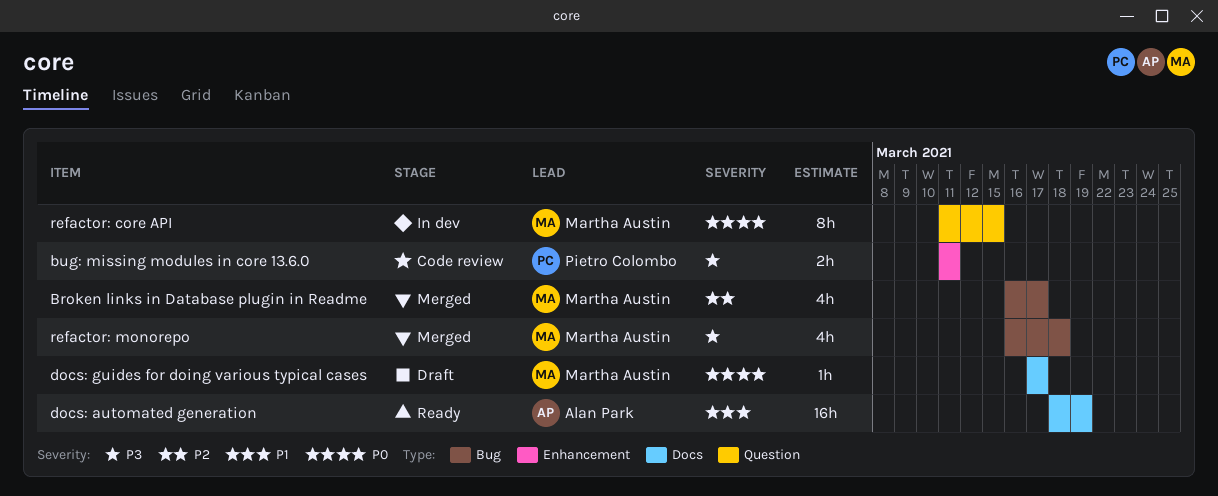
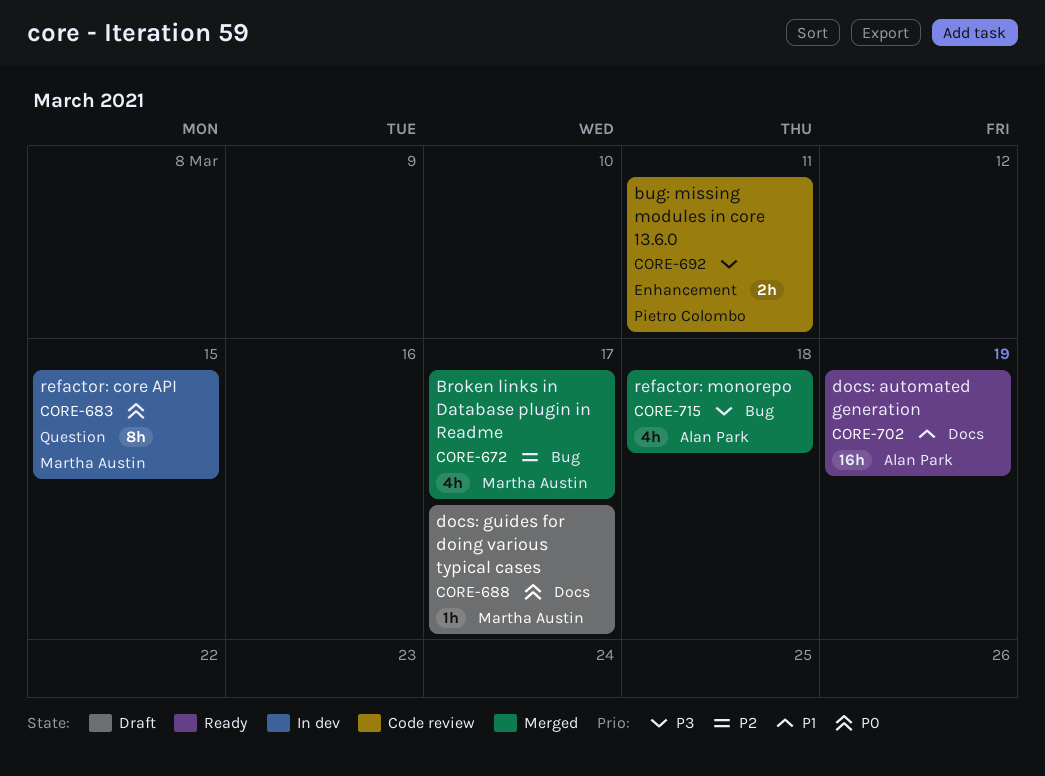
refactor: monorepo, owner: Martha Austin -> Alan Park

